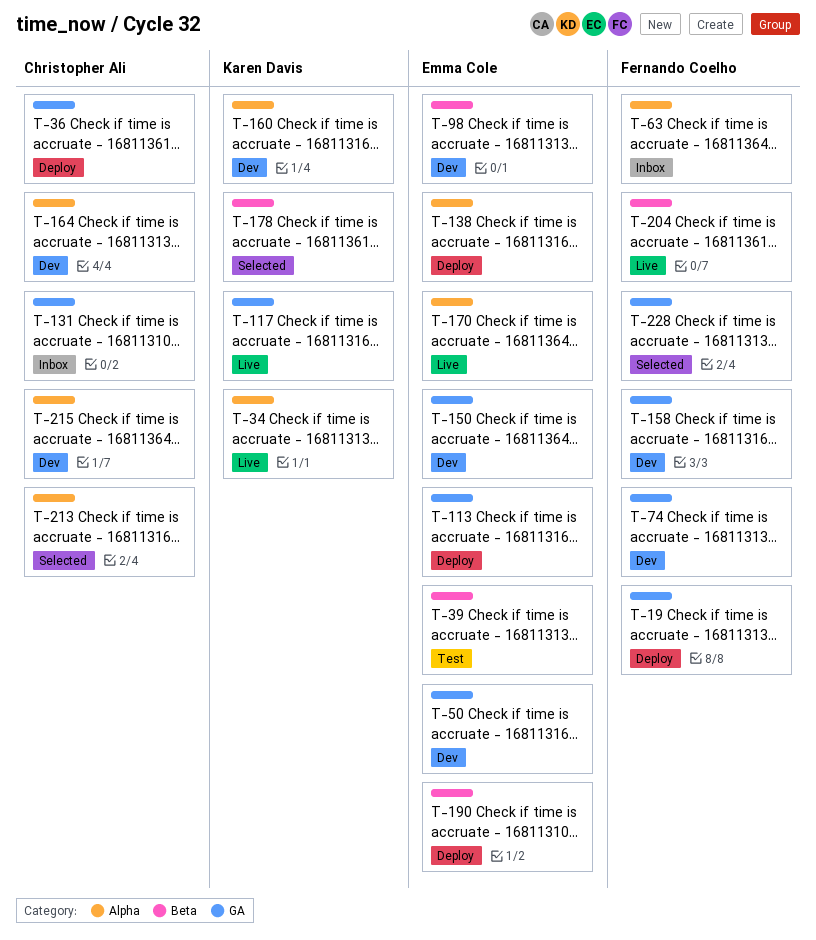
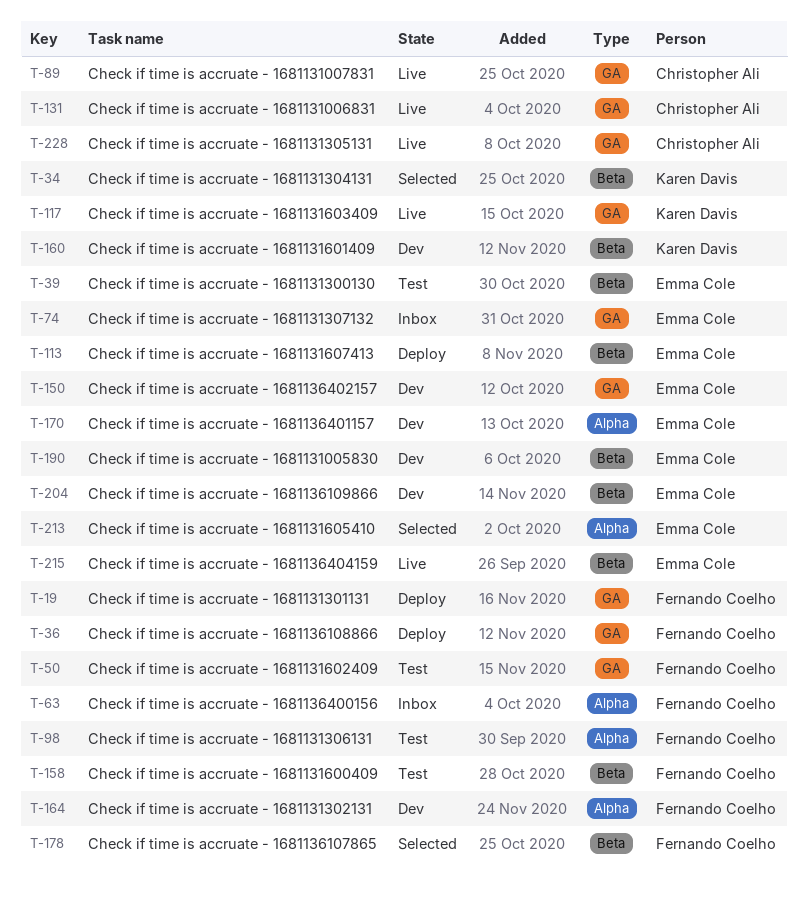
T-34, status: Live -> Selected
T-34, label: Alpha -> Beta
T-36, owner: Christopher Ali -> Fernando Coelho
T-50, status: Dev -> Test
T-50, owner: Emma Cole -> Fernando Coelho
T-74, status: Dev -> Inbox
T-74, owner: Fernando Coelho -> Emma Cole
T-89: none -> present
T-98, status: Dev -> Test
T-98, owner: Emma Cole -> Fernando Coelho
T-98, label: Beta -> Alpha
T-113, label: GA -> Beta
T-131, status: Inbox -> Live
T-138: present -> none
T-158, status: Dev -> Test
T-158, label: GA -> Beta
T-160, label: Alpha -> Beta
T-164, owner: Christopher Ali -> Fernando Coelho
T-170, status: Live -> Dev
T-178, owner: Karen Davis -> Fernando Coelho
T-190, status: Deploy -> Dev
T-204, status: Live -> Dev
T-204, owner: Fernando Coelho -> Emma Cole
T-213, owner: Christopher Ali -> Emma Cole
T-215, status: Dev -> Live
T-215, owner: Christopher Ali -> Emma Cole
T-215, label: Alpha -> Beta
T-228, status: Selected -> Live
T-228, owner: Fernando Coelho -> Christopher Ali

